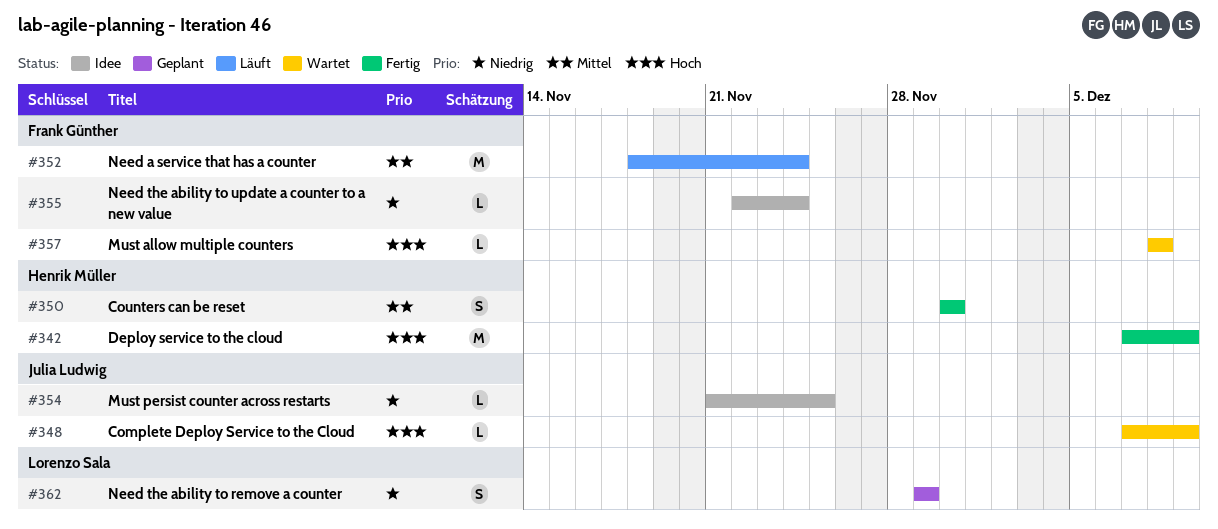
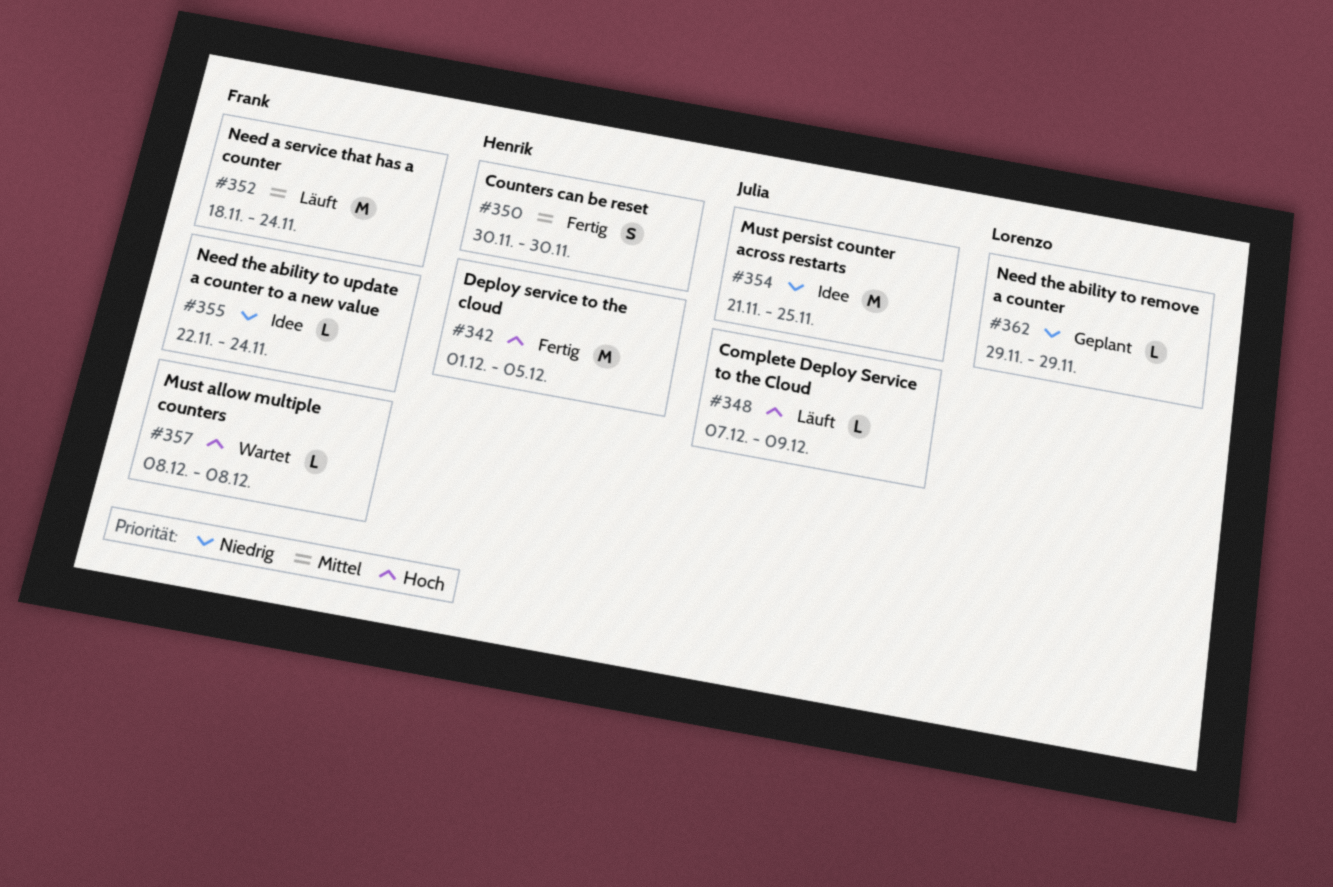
#342, start: Dec 7 -> Dec 1
#342, due: Dec 9 -> Dec 5
#348, status: Wartet -> Läuft
#354, estimate: L -> M
#362, estimate: S -> L

